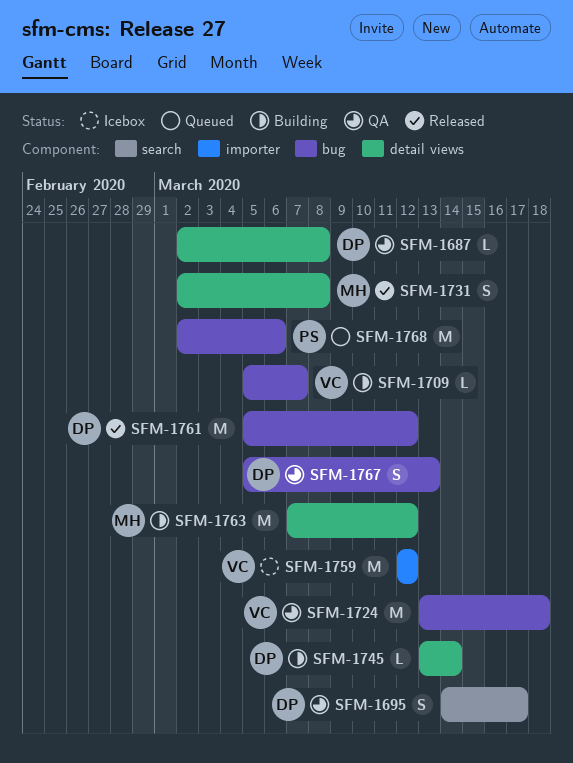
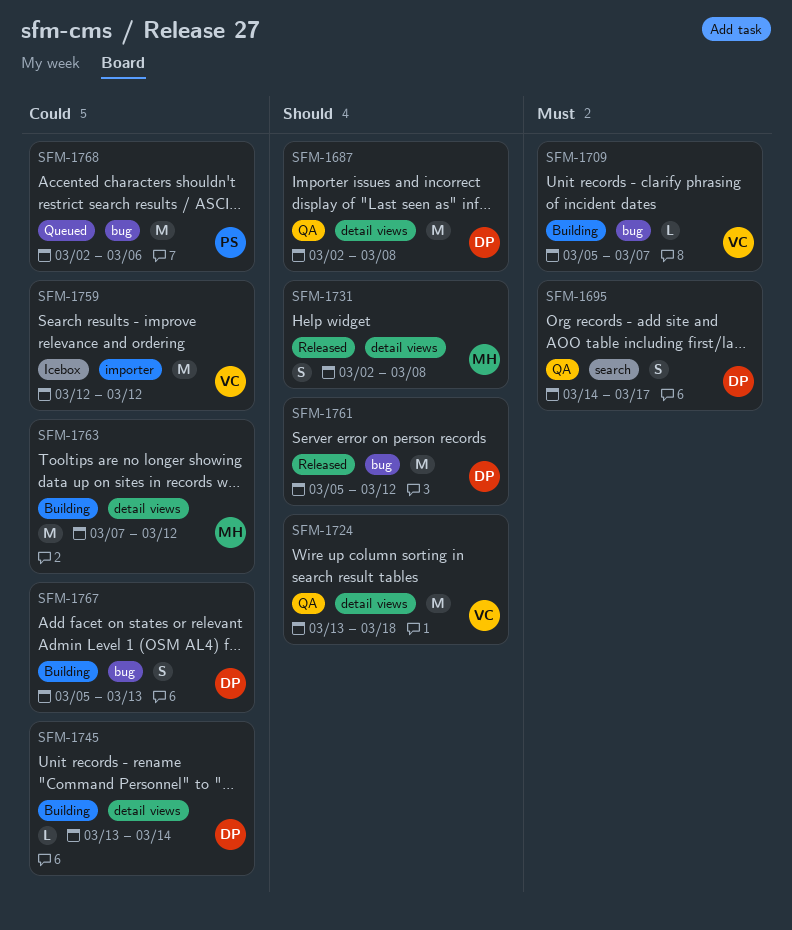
SFM-1687, estimate: L -> M
SFM-1724, label: bug -> detail views
SFM-1767, status: QA -> Building

